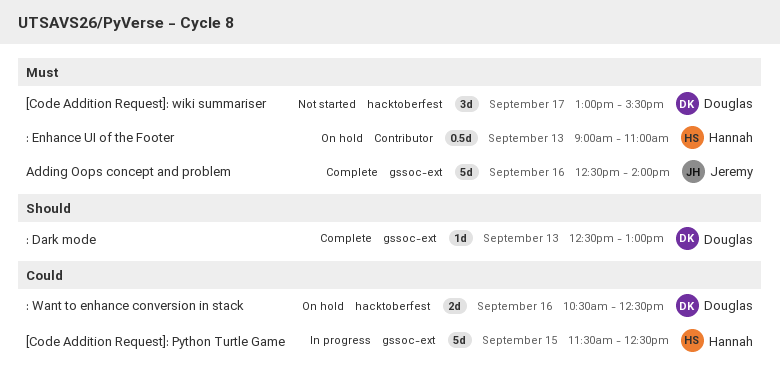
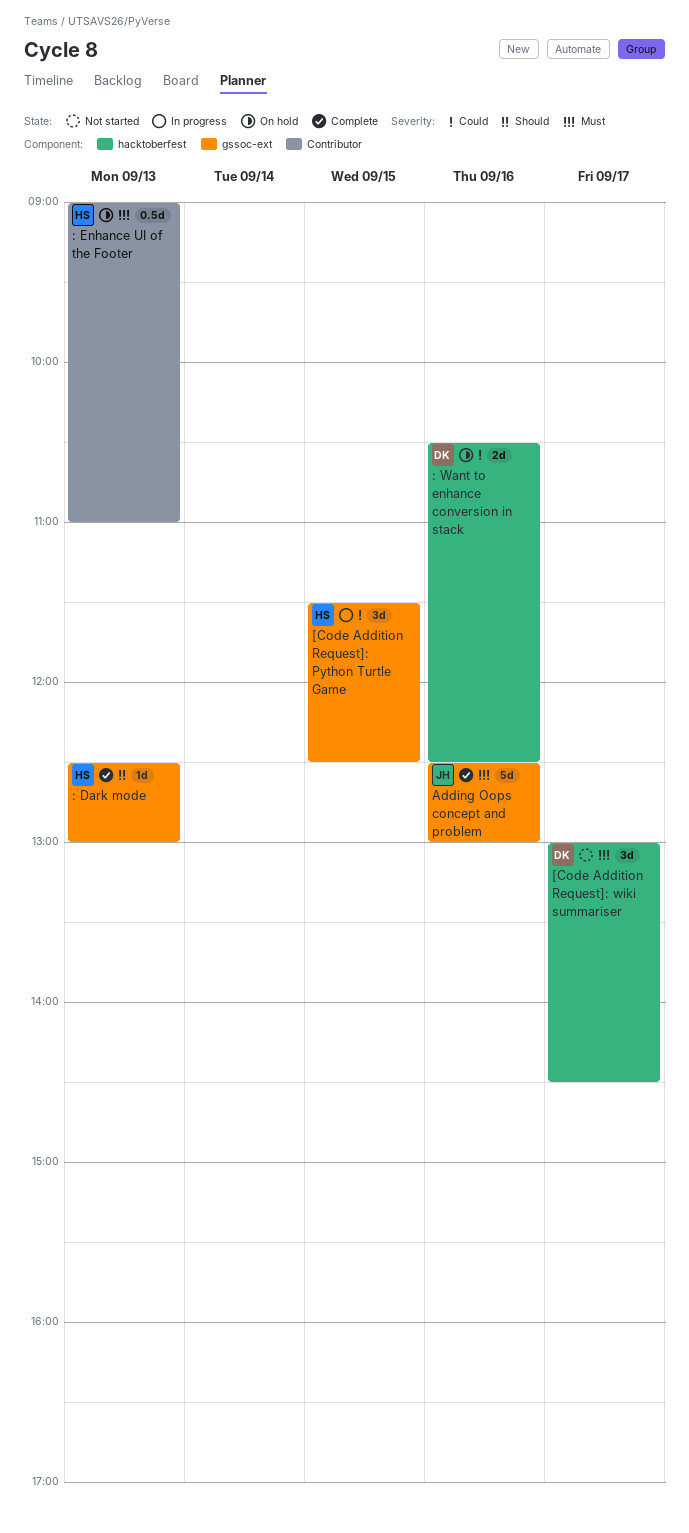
: Dark mode, owner: Douglas -> Hannah
[Code Addition Request]: Python Turtle Game, estimate: 5d -> 3d
[Code Addition Request]: wiki summariser, ends: 15:30 -> 14:30
Adding Oops concept and problem, ends: 14:00 -> 13:00

